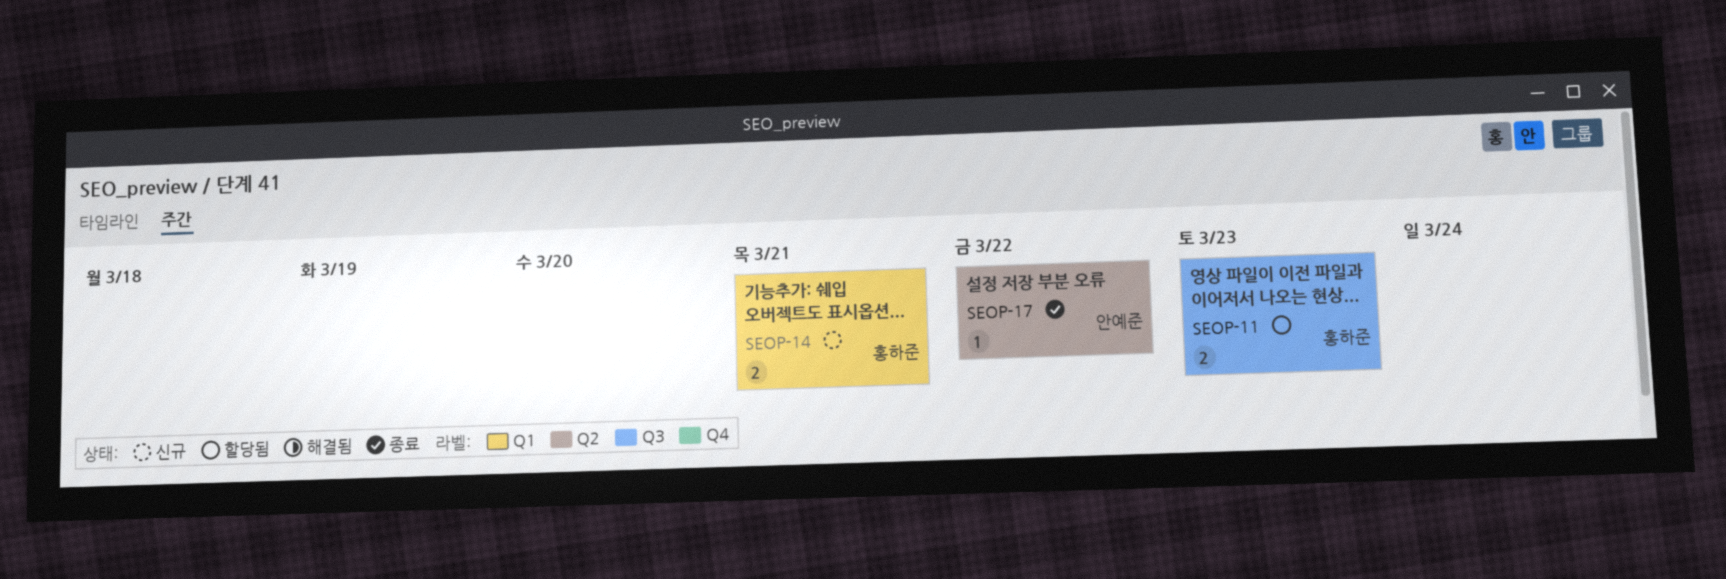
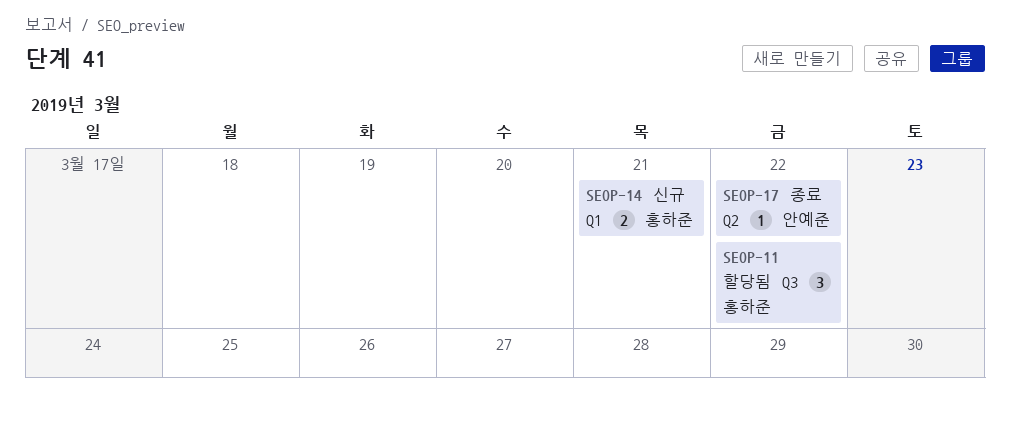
SEOP-11, estimate: 2 -> 3
SEOP-11, due: Mar 23 -> Mar 22

